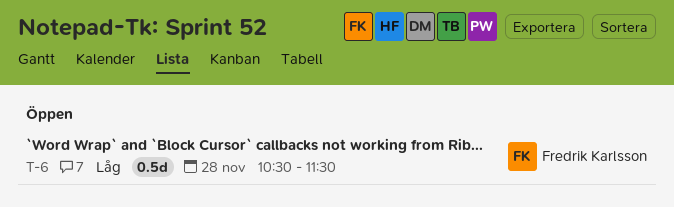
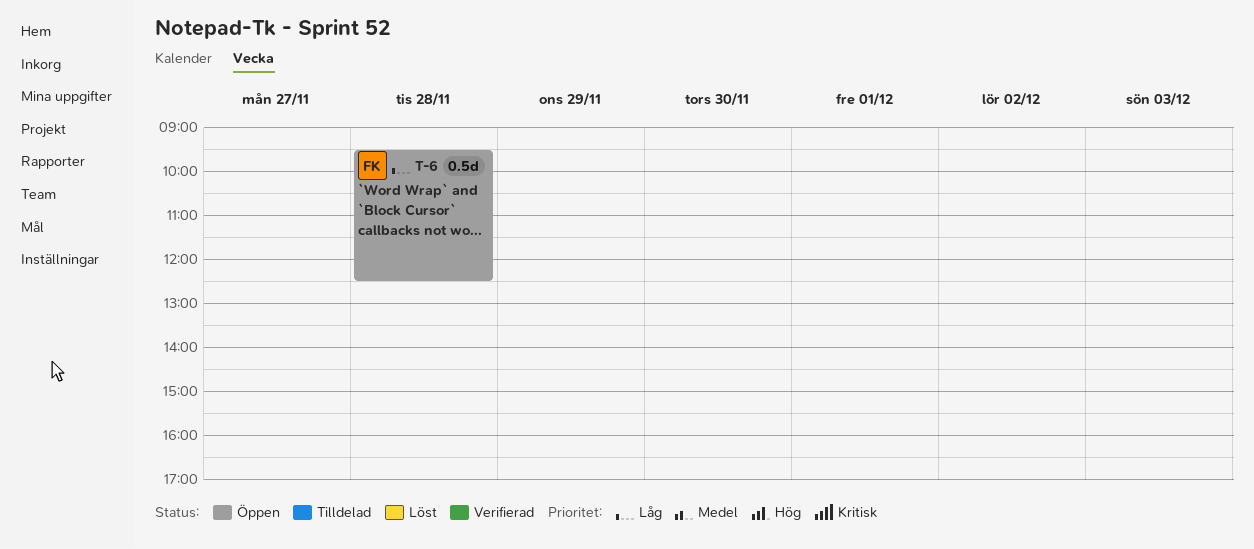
T-6, begins: 10:30 -> 09:30
T-6, ends: 11:30 -> 12:30

